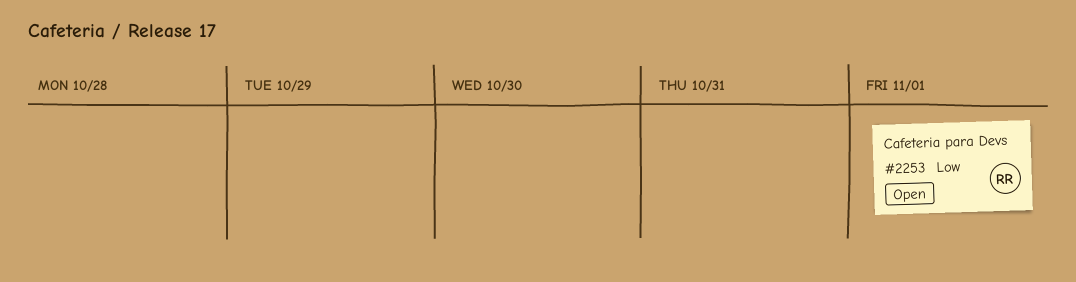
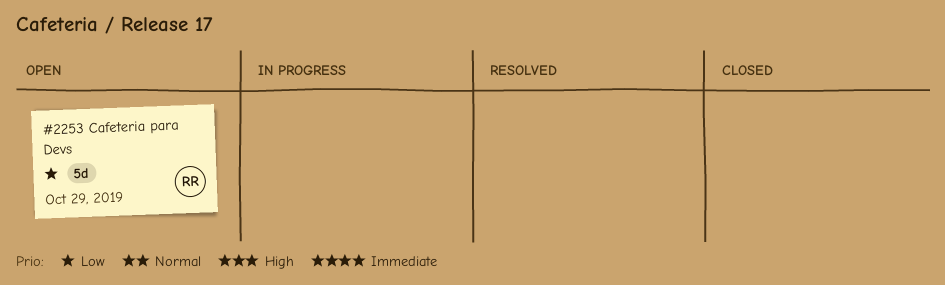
#2253, due: Nov 1 -> Oct 29

